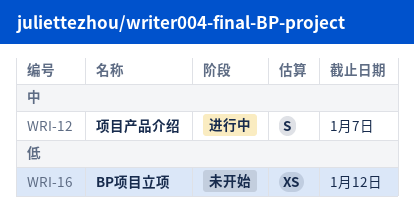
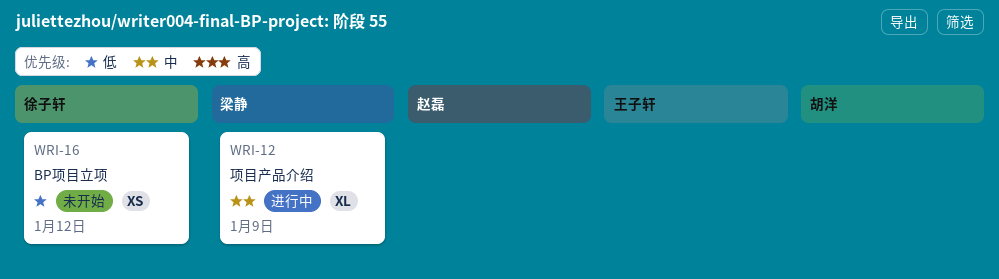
WRI-12, estimate: S -> XL
WRI-12, due: Jan 7 -> Jan 9

